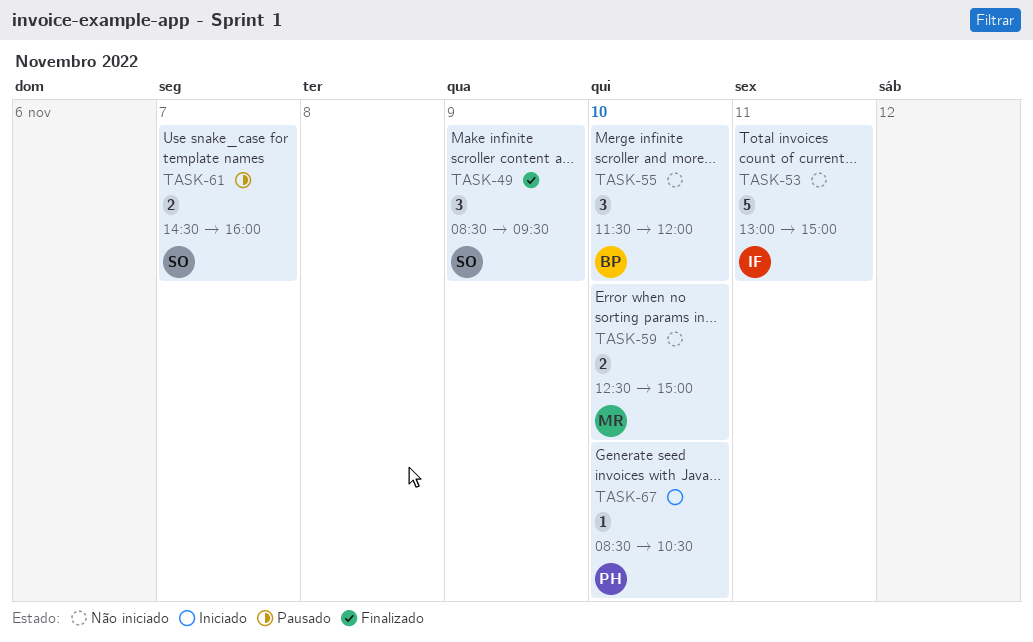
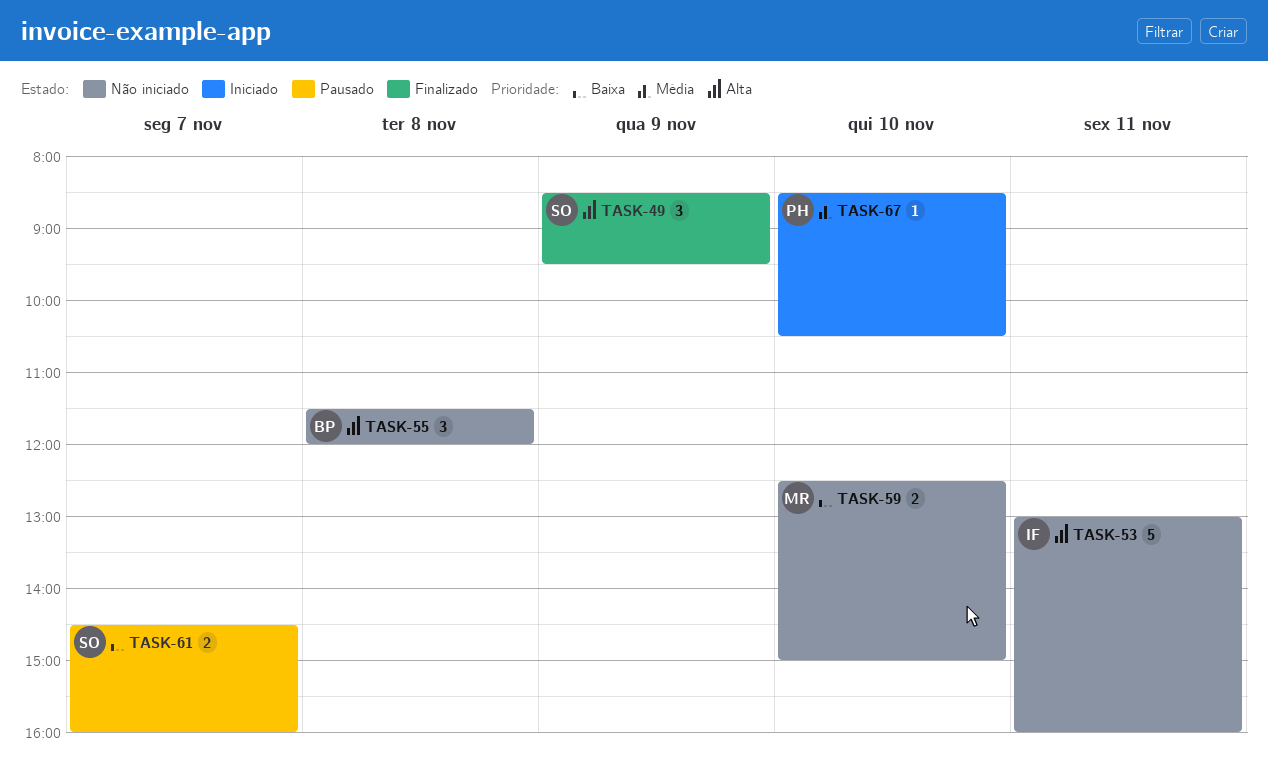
TASK-53, ends: 15:00 -> 16:00
TASK-55, day: Nov 10 -> Nov 8

